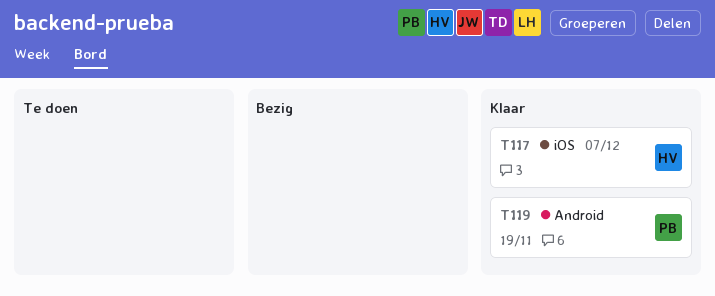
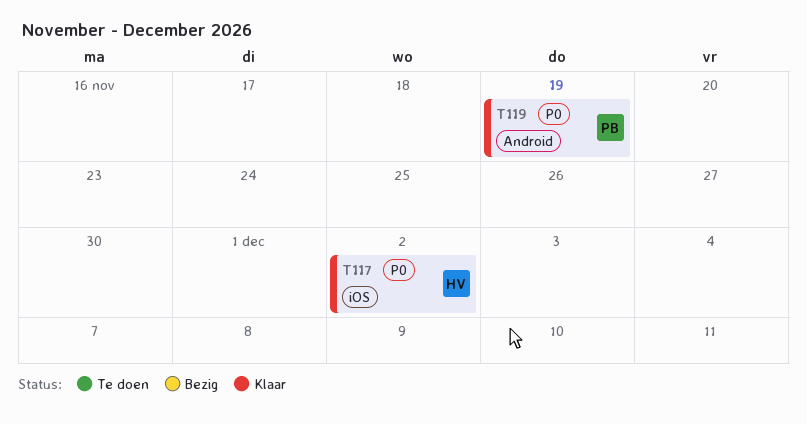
T117, due: Dec 7 -> Dec 2

